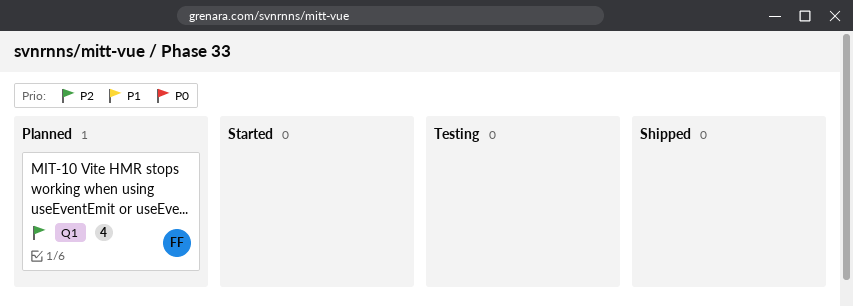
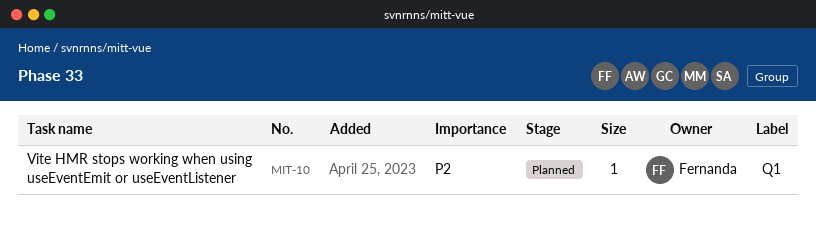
MIT-10, estimate: 4 -> 1

